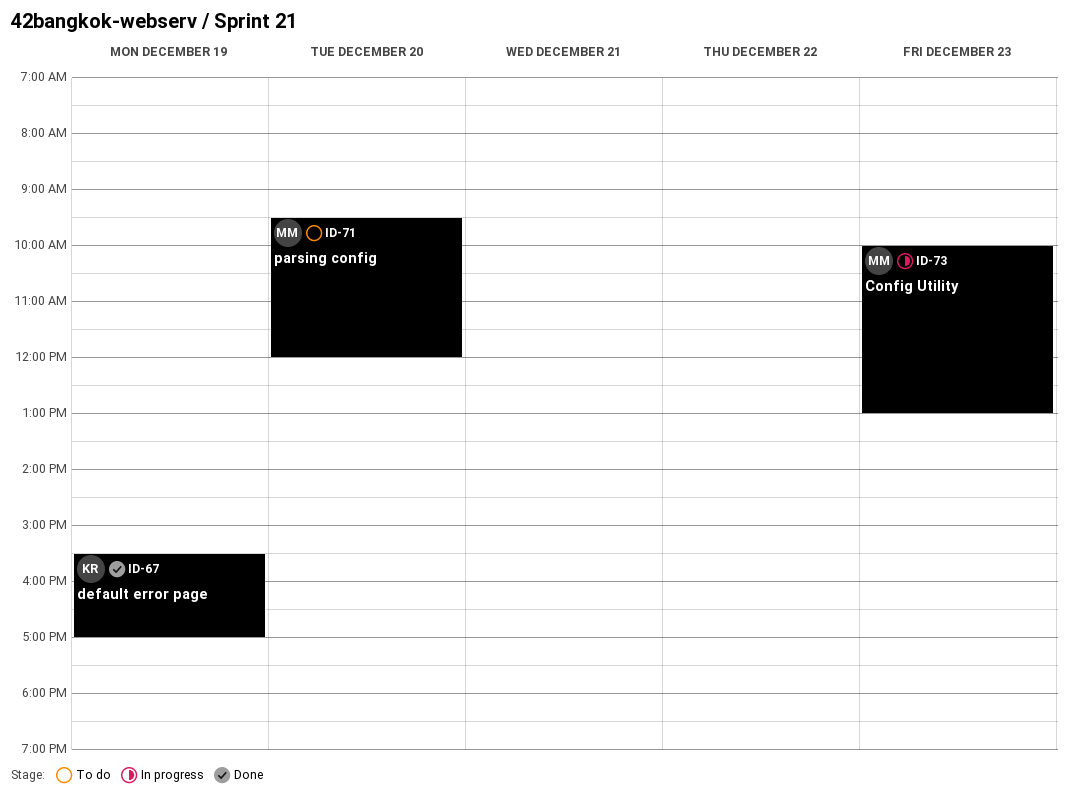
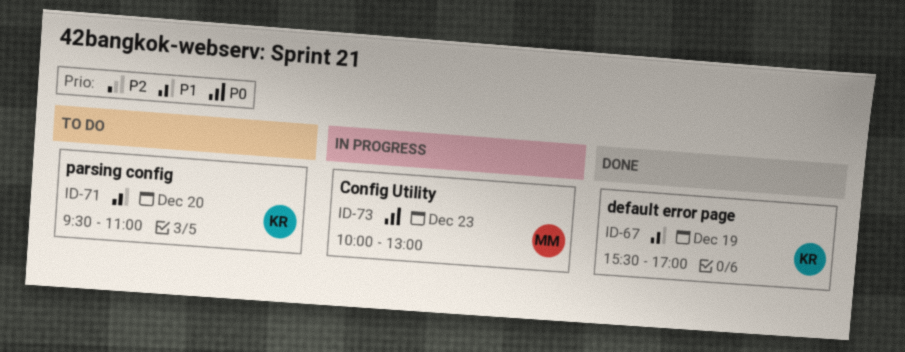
ID-71, owner: MM -> KR
ID-71, ends: 12:00 -> 11:00

